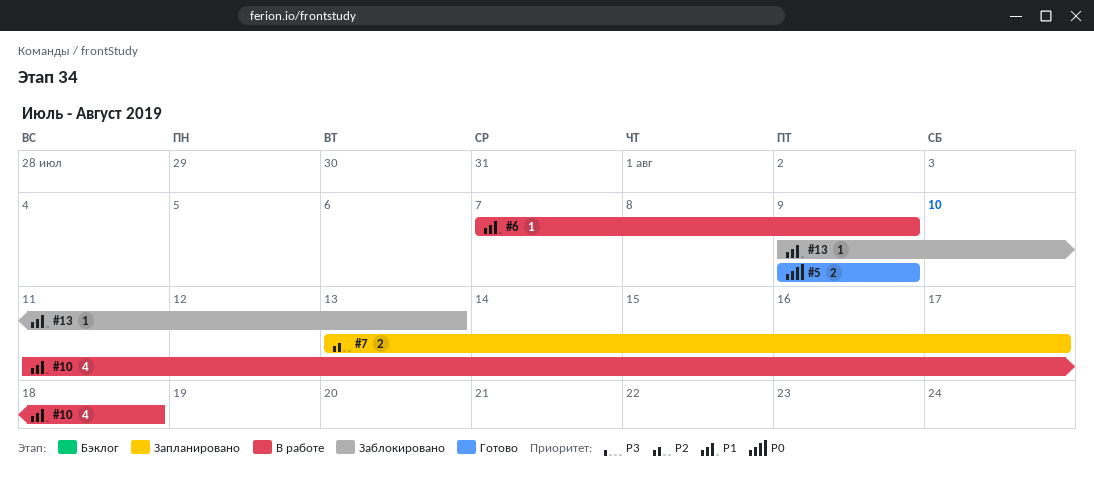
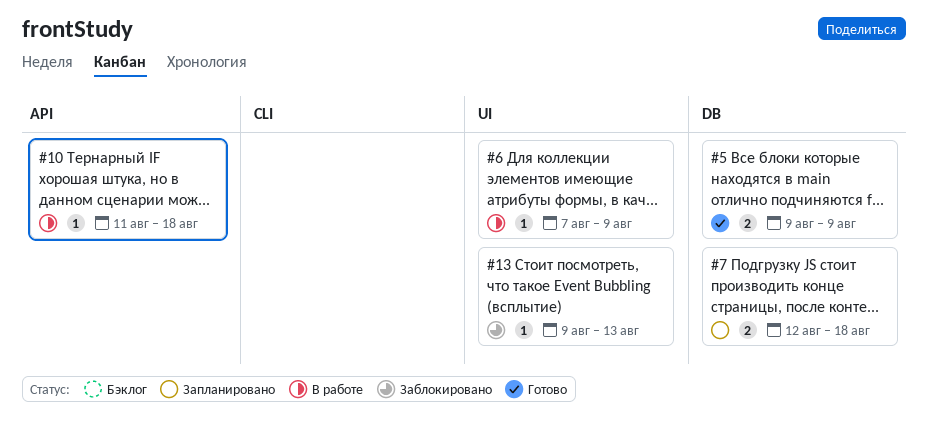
#7, start: Aug 13 -> Aug 12
#7, due: Aug 17 -> Aug 18
#10, estimate: 4 -> 1

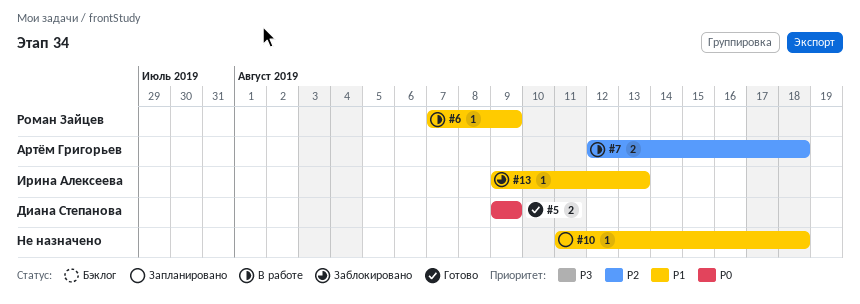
#7, status: Запланировано -> В работе
#10, status: В работе -> Запланировано

